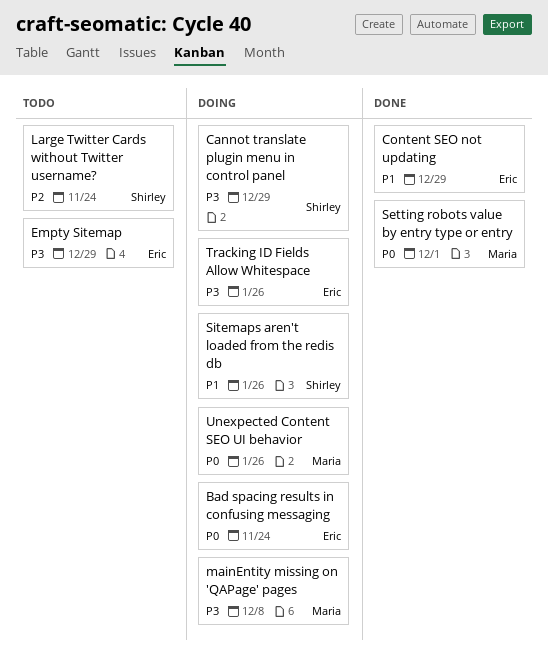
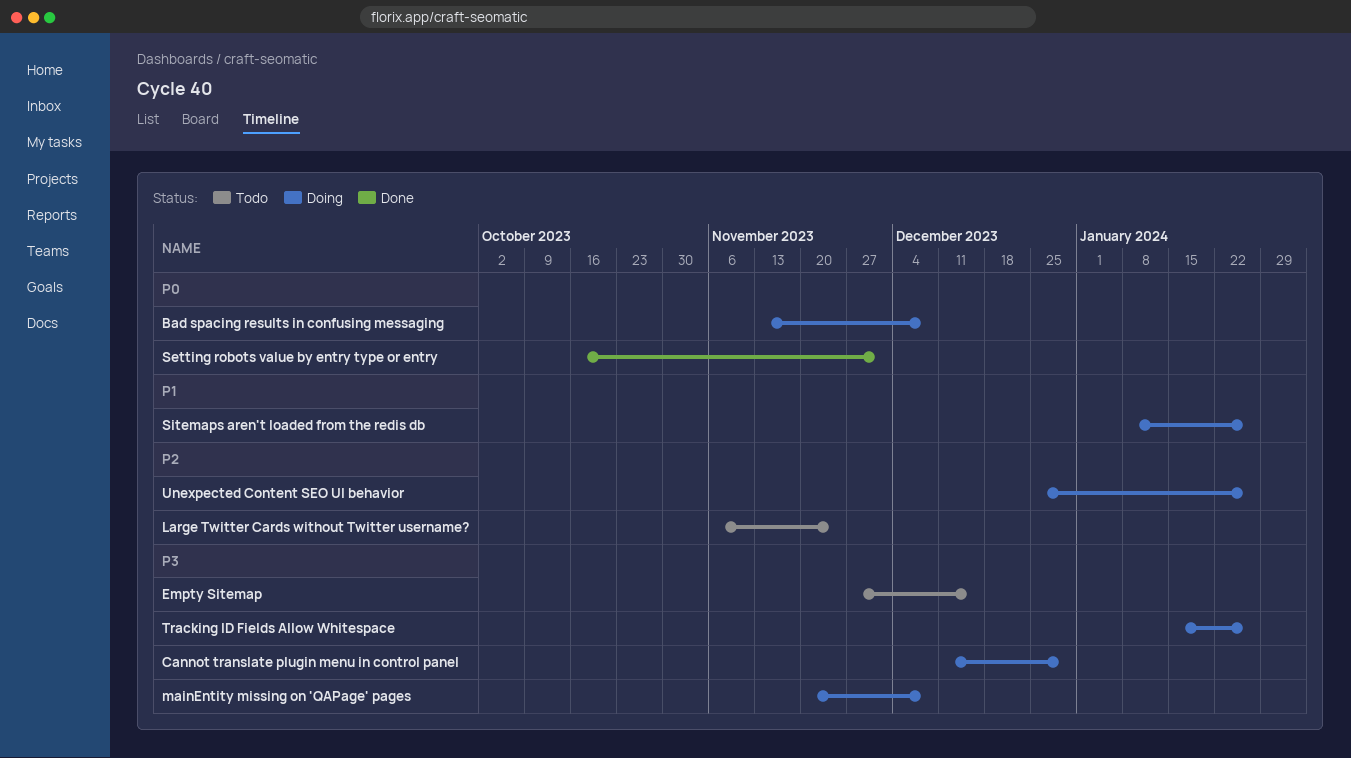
Bad spacing results in confusing messaging, due: Nov 24 -> Dec 8
Content SEO not updating: present -> none
Empty Sitemap, due: Dec 29 -> Dec 15
Unexpected Content SEO UI behavior, priority: P0 -> P2

